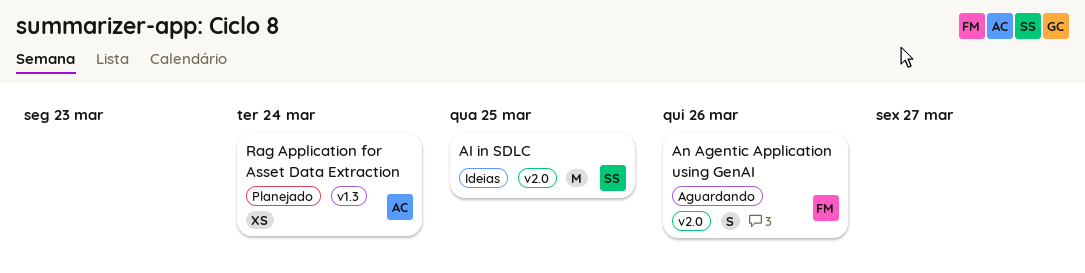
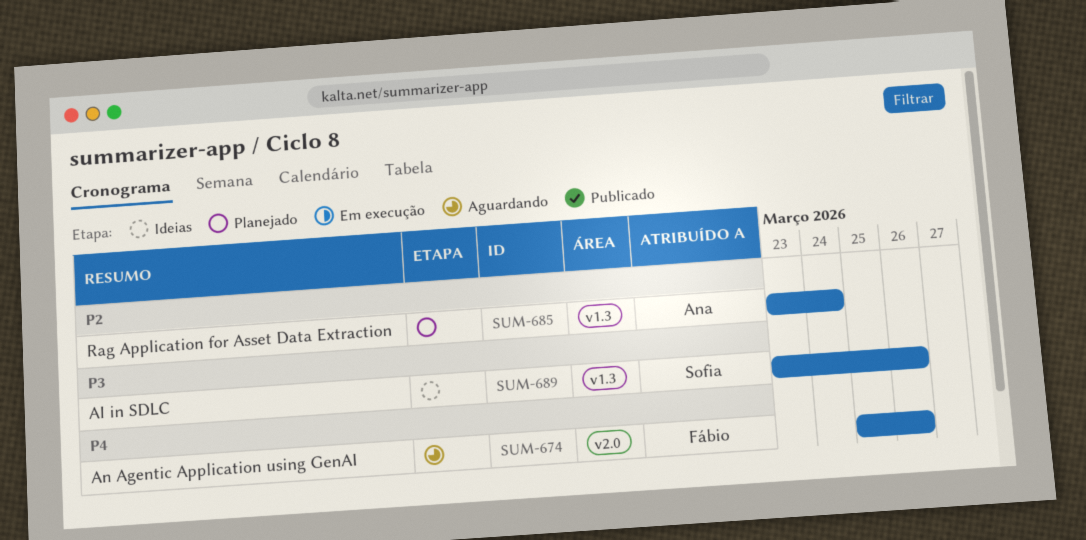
AI in SDLC, label: v2.0 -> v1.3
AI in SDLC, due: Mar 25 -> Mar 26

